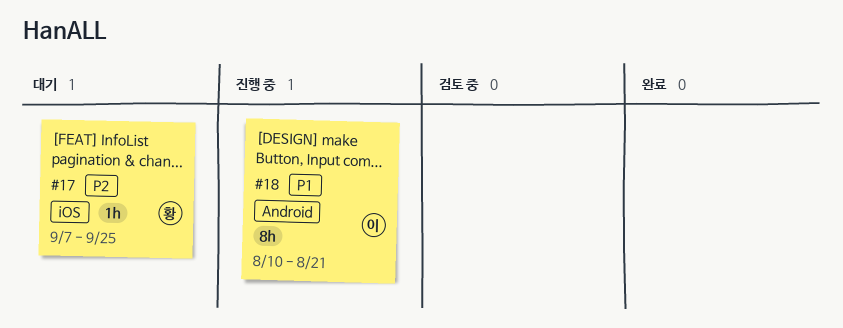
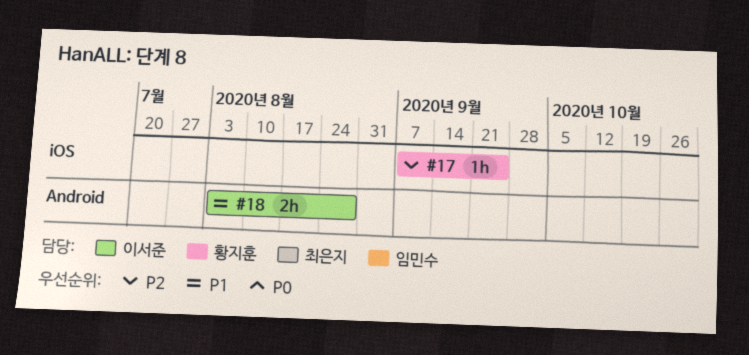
#18, estimate: 8h -> 2h
#18, start: Aug 10 -> Aug 3
#18, due: Aug 21 -> Aug 28

